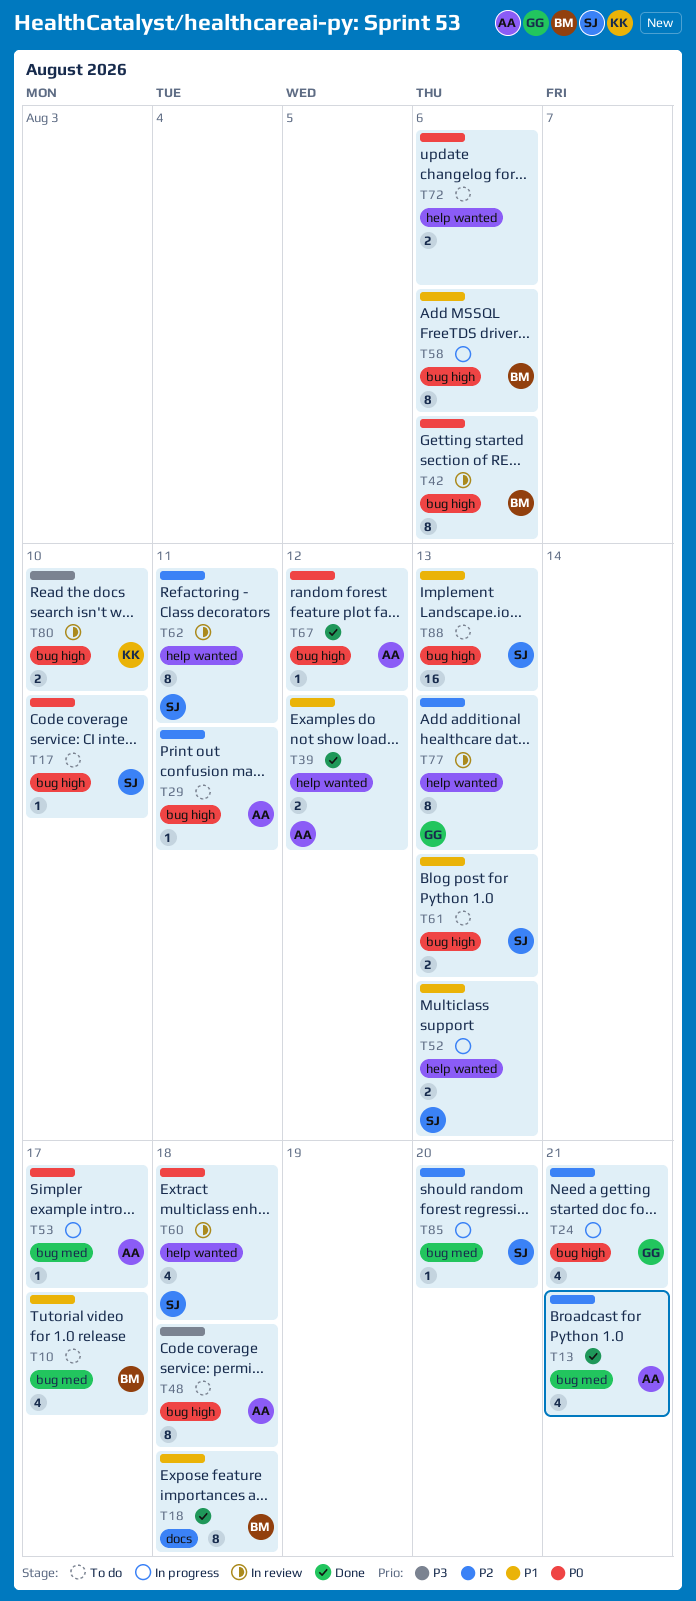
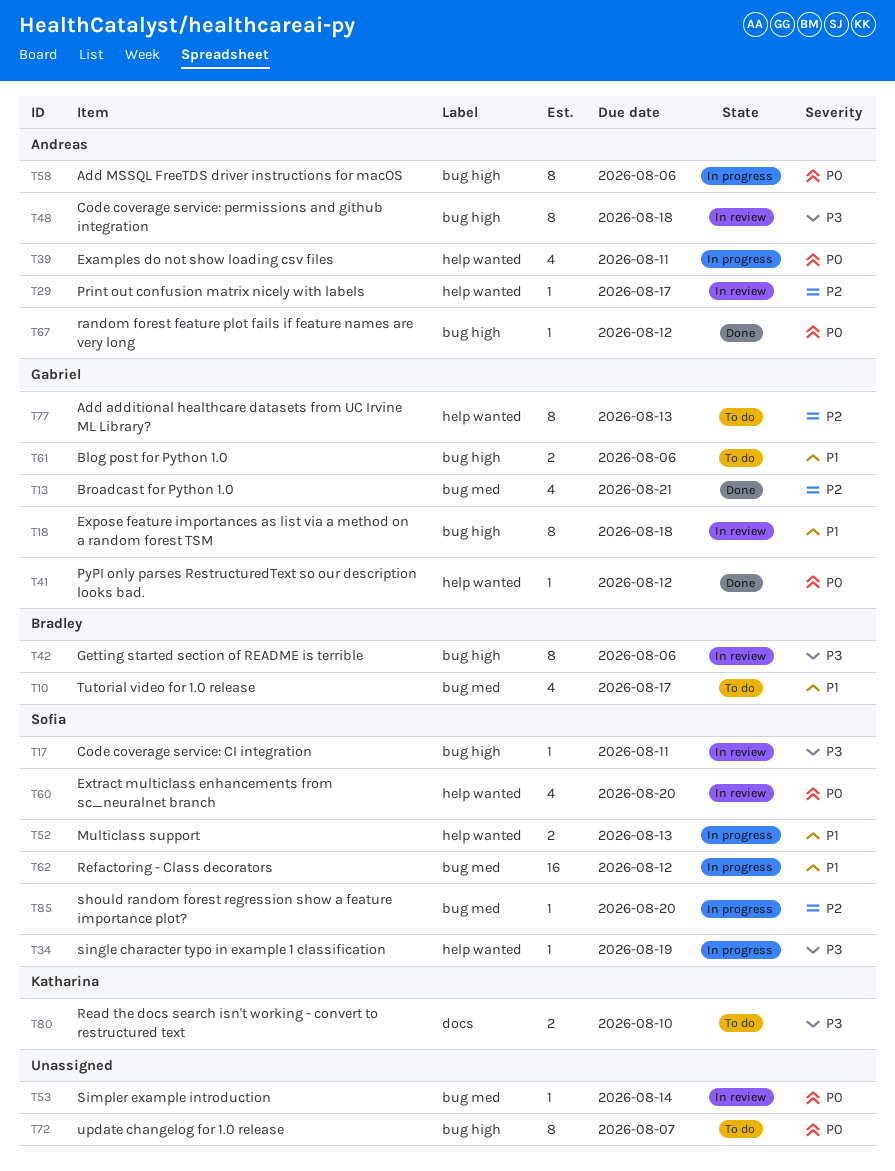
T13, owner: Andreas -> Gabriel
T17, status: To do -> In review
T17, priority: P0 -> P3
T17, due: Aug 10 -> Aug 11
T18, status: Done -> In review
T18, owner: Bradley -> Gabriel
T18, label: docs -> bug high
T24: present -> none
T29, status: To do -> In review
T29, label: bug high -> help wanted
T29, due: Aug 11 -> Aug 17
T34: none -> present
T39, status: Done -> In progress
T39, priority: P1 -> P0
T39, estimate: 2 -> 4
T39, due: Aug 12 -> Aug 11
T41: none -> present
T42, priority: P0 -> P3
T48, status: To do -> In review
T53, status: In progress -> In review
T53, owner: Andreas -> none
T53, due: Aug 17 -> Aug 14
T58, owner: Bradley -> Andreas
T58, priority: P1 -> P0
T60, due: Aug 18 -> Aug 20
T61, owner: Sofia -> Gabriel
T61, due: Aug 13 -> Aug 6
T62, status: In review -> In progress
T62, priority: P2 -> P1
T62, label: help wanted -> bug med
T62, estimate: 8 -> 16
T62, due: Aug 11 -> Aug 12
T72, label: help wanted -> bug high
T72, estimate: 2 -> 8
T72, due: Aug 6 -> Aug 7
T77, status: In review -> To do
T80, status: In review -> To do
T80, label: bug high -> docs
T88: present -> none

